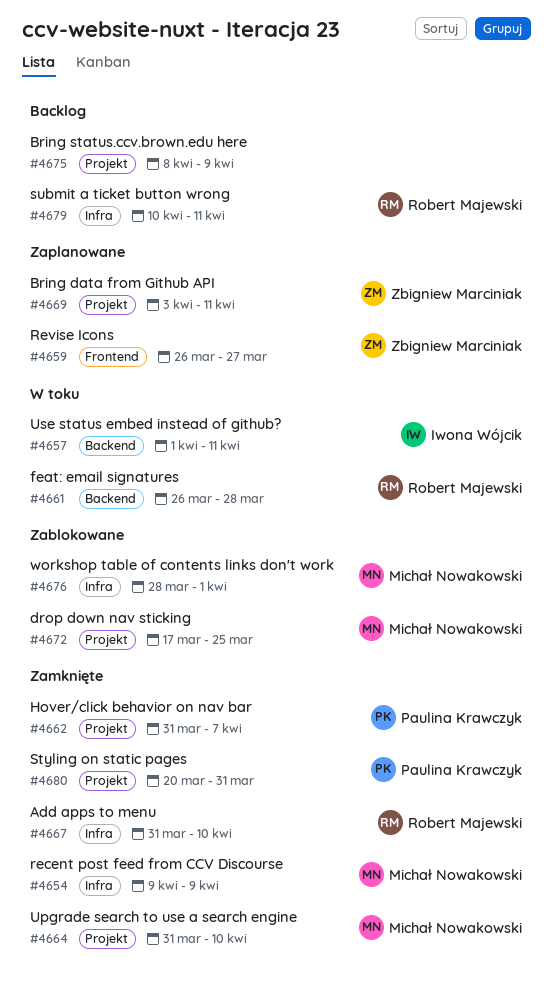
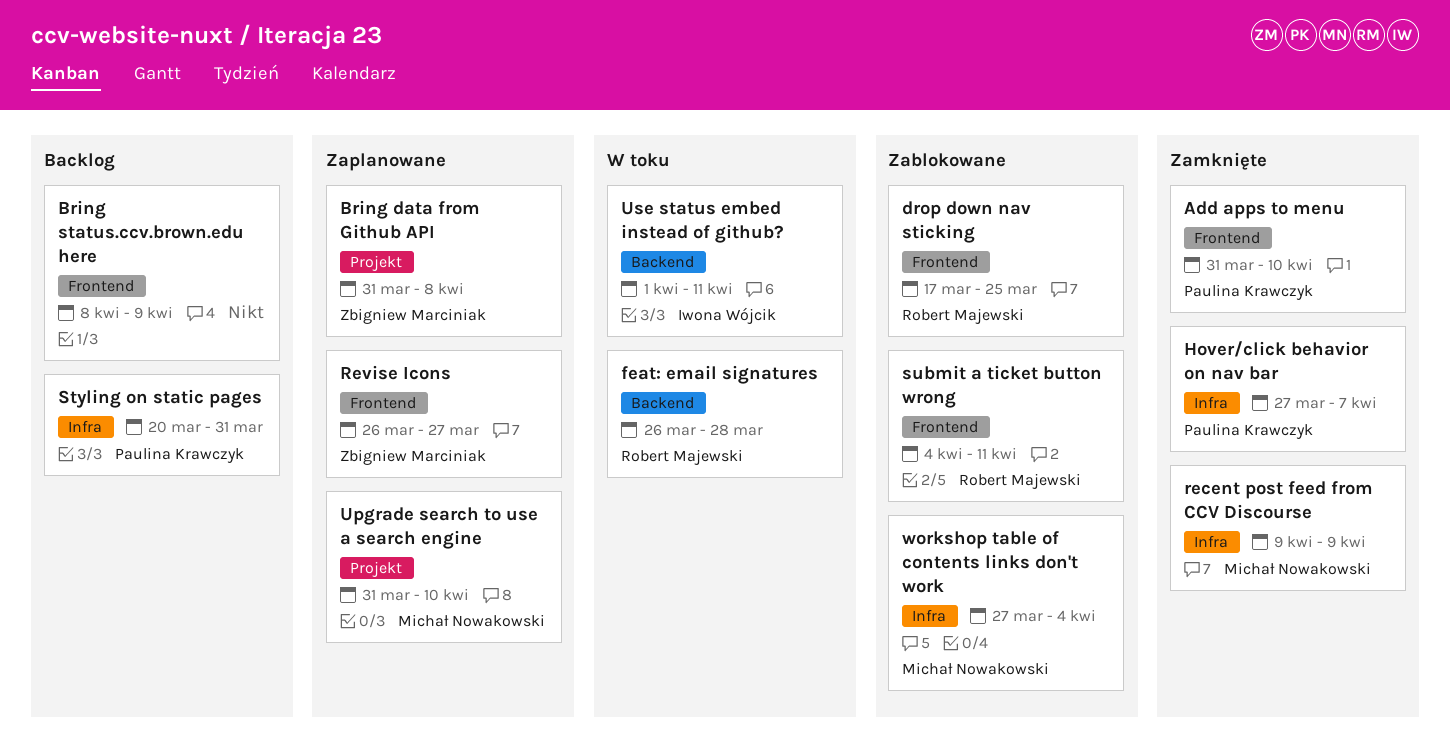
Add apps to menu, owner: Robert Majewski -> Paulina Krawczyk
Add apps to menu, label: Infra -> Frontend
Bring data from Github API, start: Apr 3 -> Mar 31
Bring data from Github API, due: Apr 11 -> Apr 8
Bring status.ccv.brown.edu here, label: Projekt -> Frontend
drop down nav sticking, owner: Michał Nowakowski -> Robert Majewski
drop down nav sticking, label: Projekt -> Frontend
Hover/click behavior on nav bar, label: Projekt -> Infra
Hover/click behavior on nav bar, start: Mar 31 -> Mar 27
Styling on static pages, status: Zamknięte -> Backlog
Styling on static pages, label: Projekt -> Infra
submit a ticket button wrong, status: Backlog -> Zablokowane
submit a ticket button wrong, label: Infra -> Frontend
submit a ticket button wrong, start: Apr 10 -> Apr 4
Upgrade search to use a search engine, status: Zamknięte -> Zaplanowane
workshop table of contents links don't work, start: Mar 28 -> Mar 27
workshop table of contents links don't work, due: Apr 1 -> Apr 4

